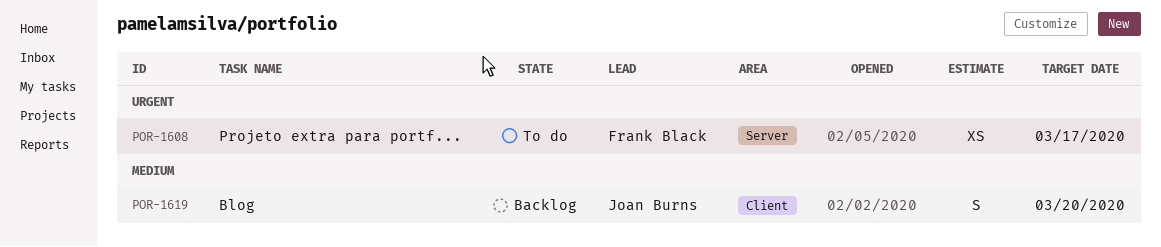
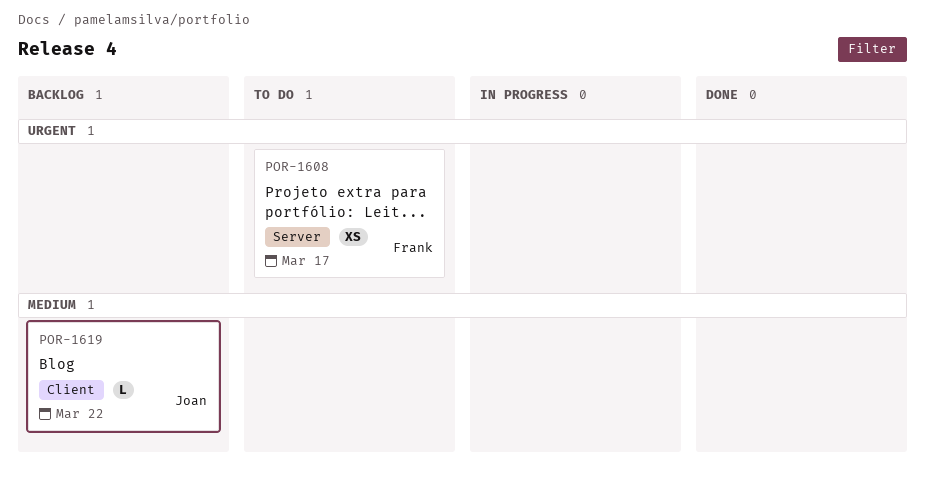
POR-1619, estimate: S -> L
POR-1619, due: Mar 20 -> Mar 22

